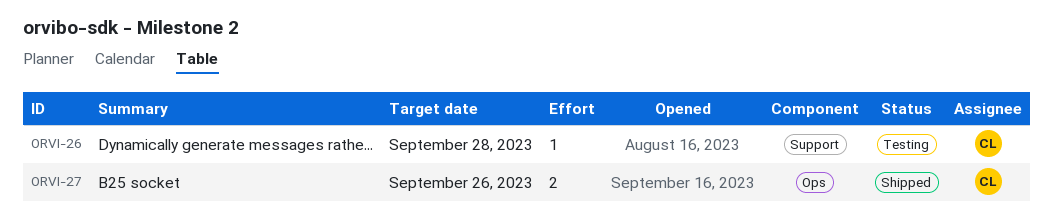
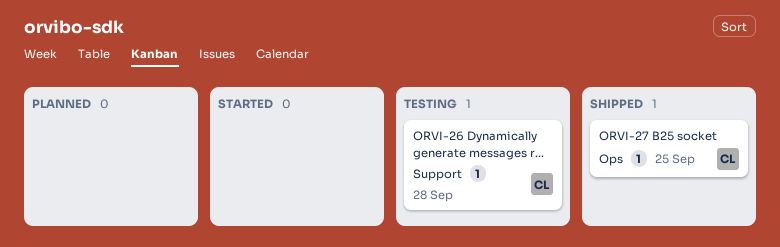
ORVI-27, estimate: 2 -> 1
ORVI-27, due: Sep 26 -> Sep 25

